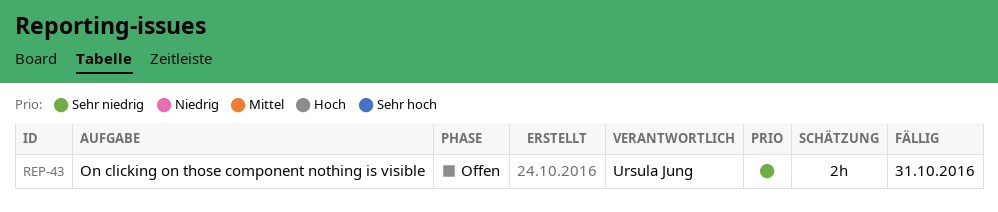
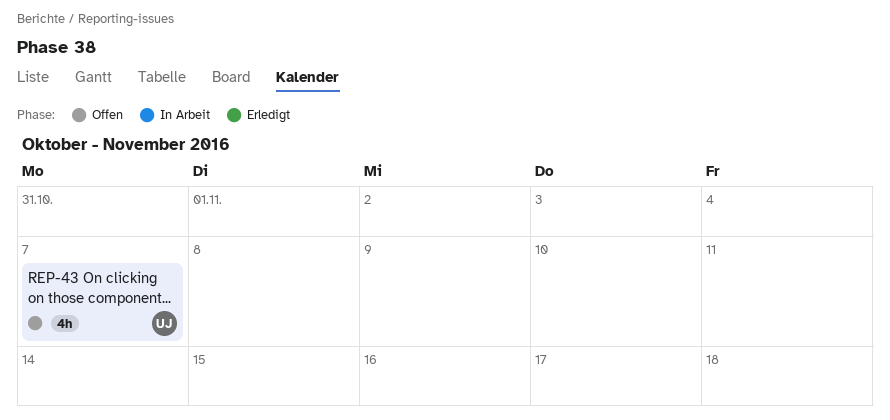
REP-43, estimate: 2h -> 4h
REP-43, due: Oct 31 -> Nov 7

